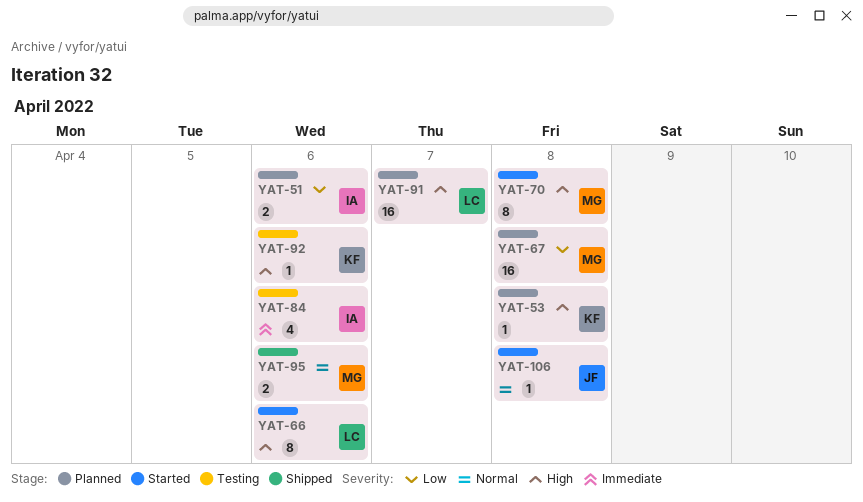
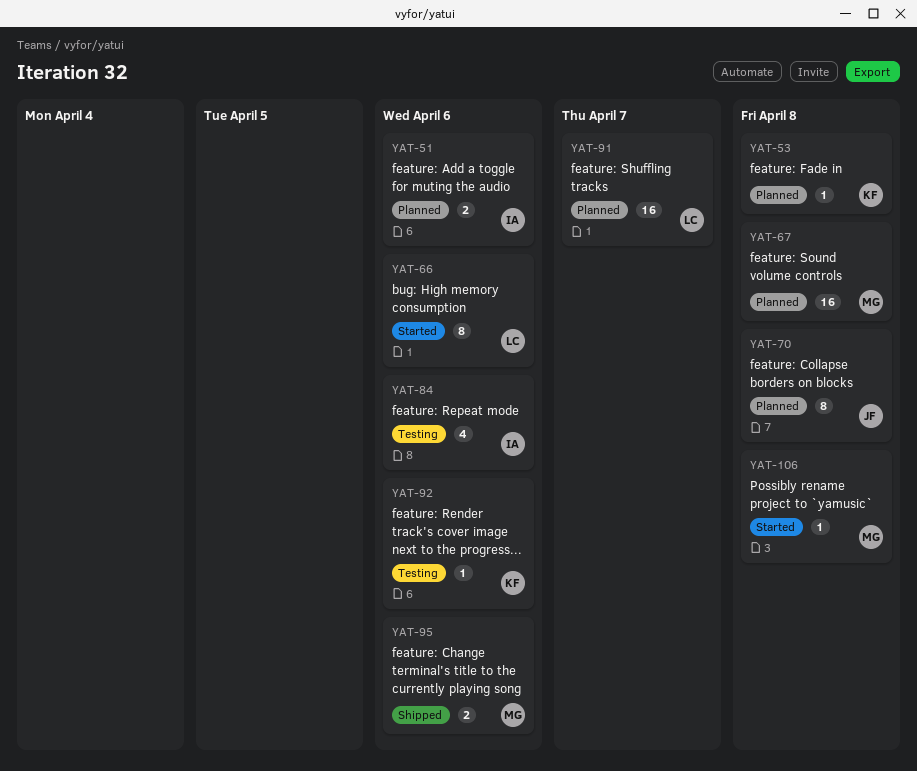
YAT-70, status: Started -> Planned
YAT-70, owner: MG -> JF
YAT-106, owner: JF -> MG

